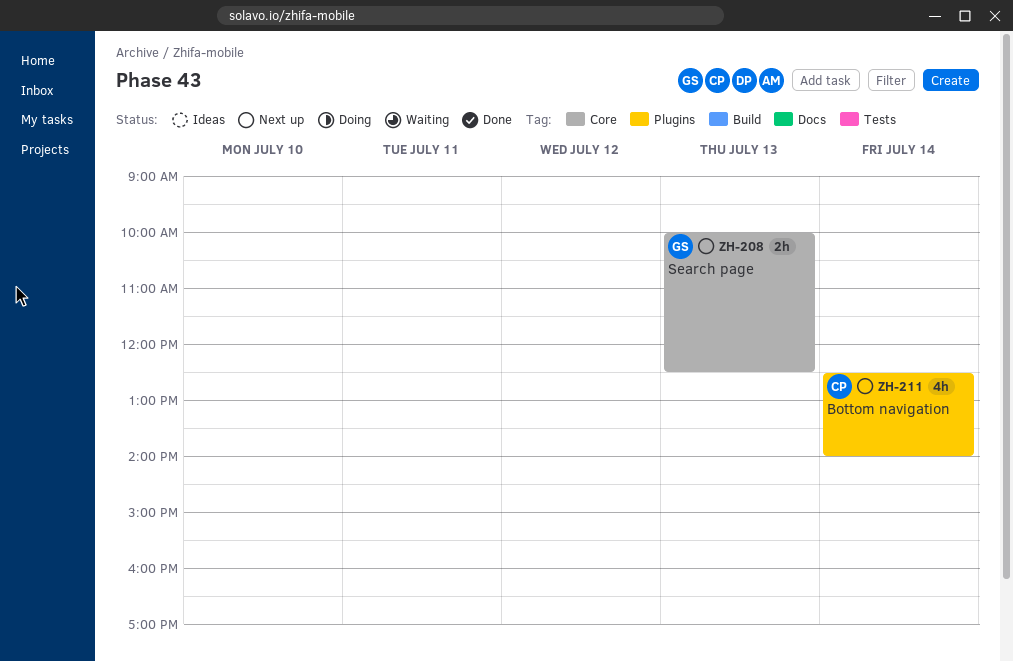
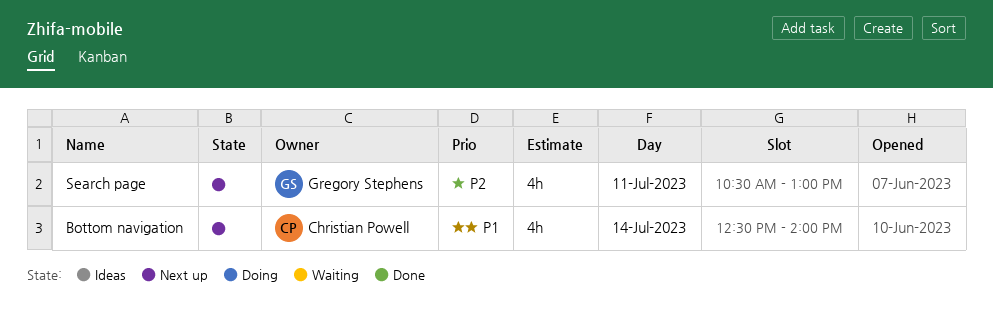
Search page, estimate: 2h -> 4h
Search page, day: Jul 13 -> Jul 11
Search page, begins: 10:00 -> 10:30
Search page, ends: 12:30 -> 13:00

